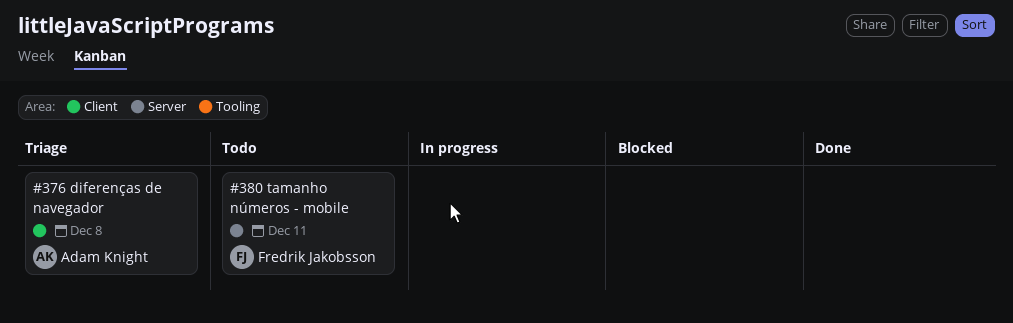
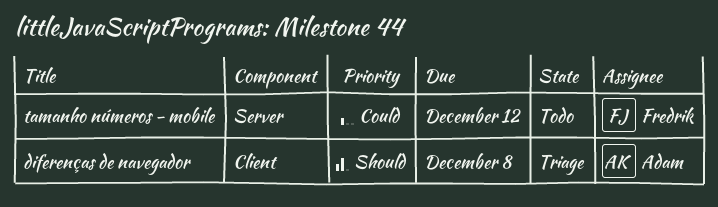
tamanho números - mobile, due: Dec 11 -> Dec 12

